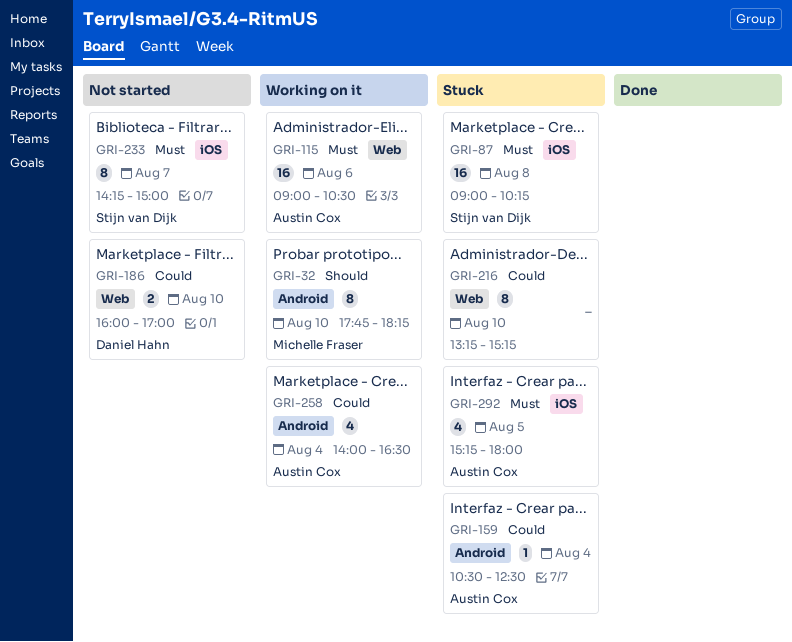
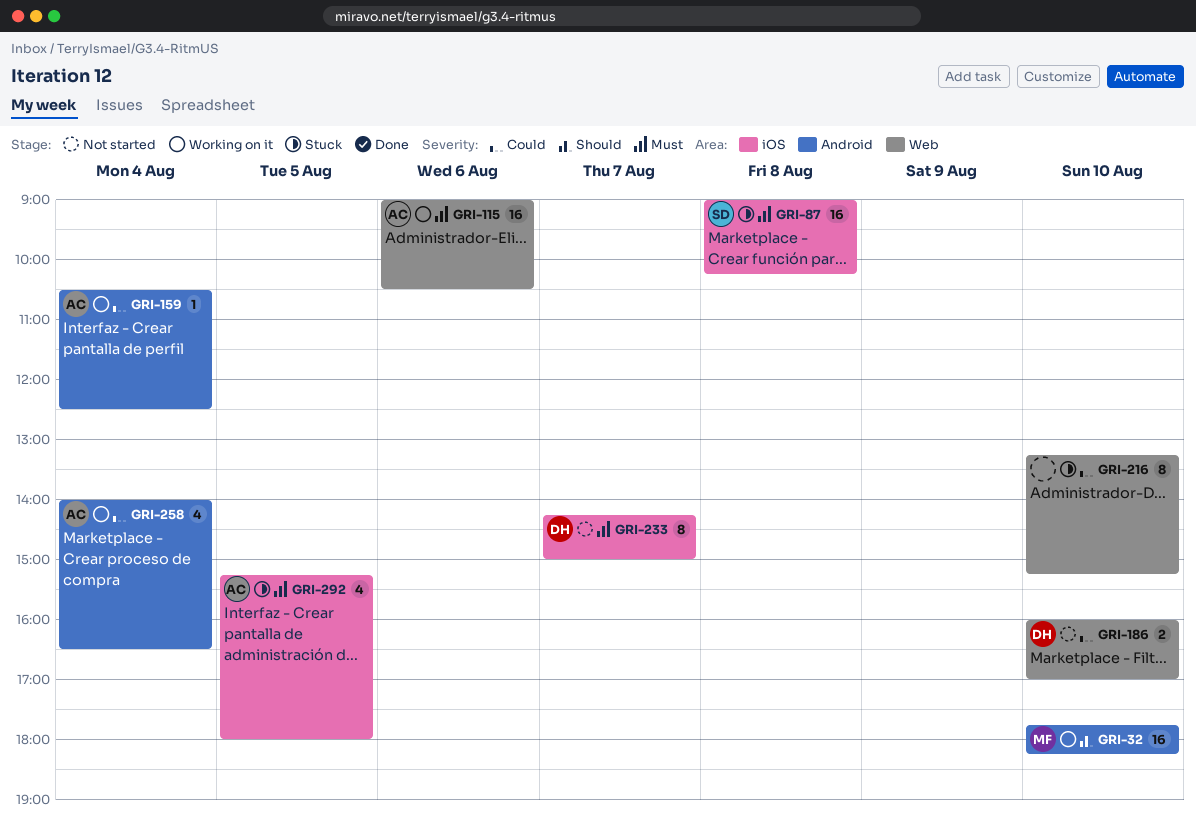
GRI-32, estimate: 8 -> 16
GRI-159, status: Stuck -> Working on it
GRI-233, owner: Stijn van Dijk -> Daniel Hahn

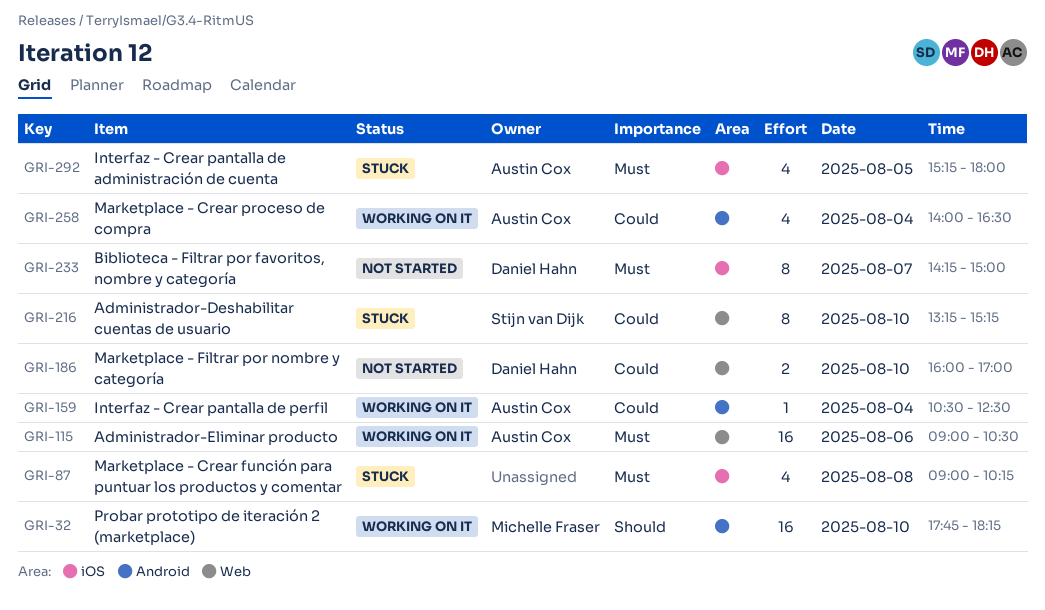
GRI-87, owner: Stijn van Dijk -> none
GRI-87, estimate: 16 -> 4
GRI-216, owner: none -> Stijn van Dijk

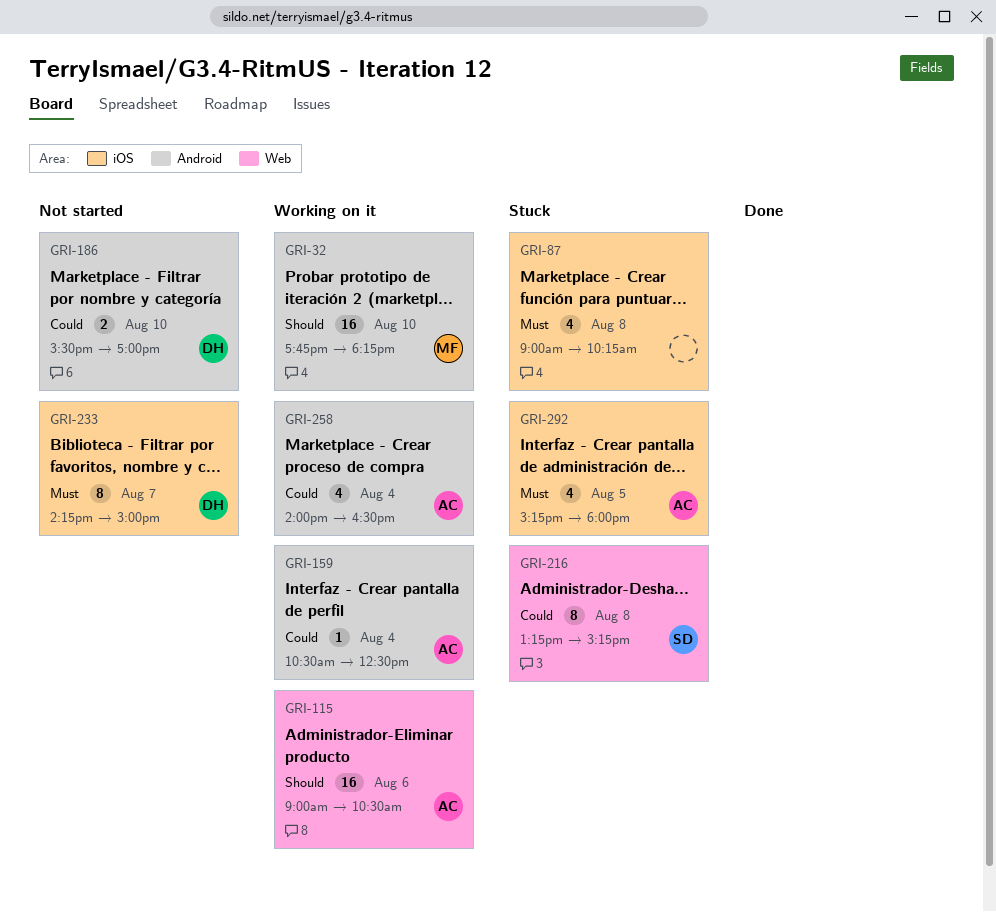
GRI-115, priority: Must -> Should
GRI-186, label: Web -> Android
GRI-186, begins: 16:00 -> 15:30
GRI-216, day: Aug 10 -> Aug 8

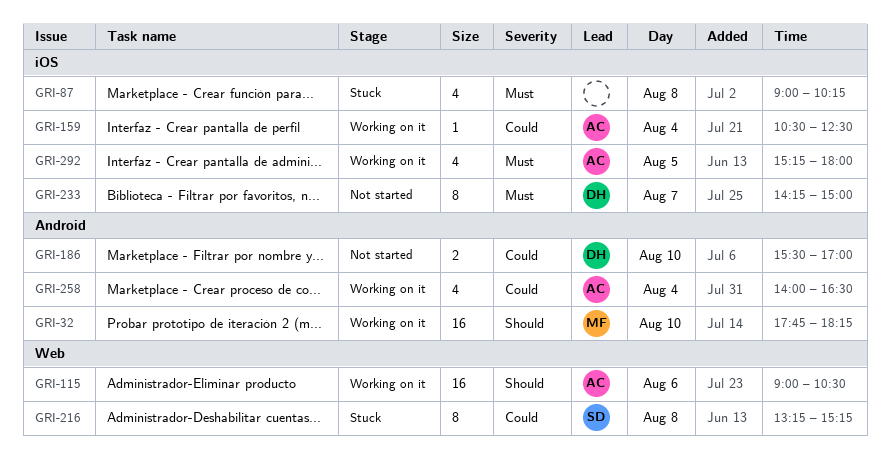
GRI-159, label: Android -> iOS
GRI-292, status: Stuck -> Working on it

